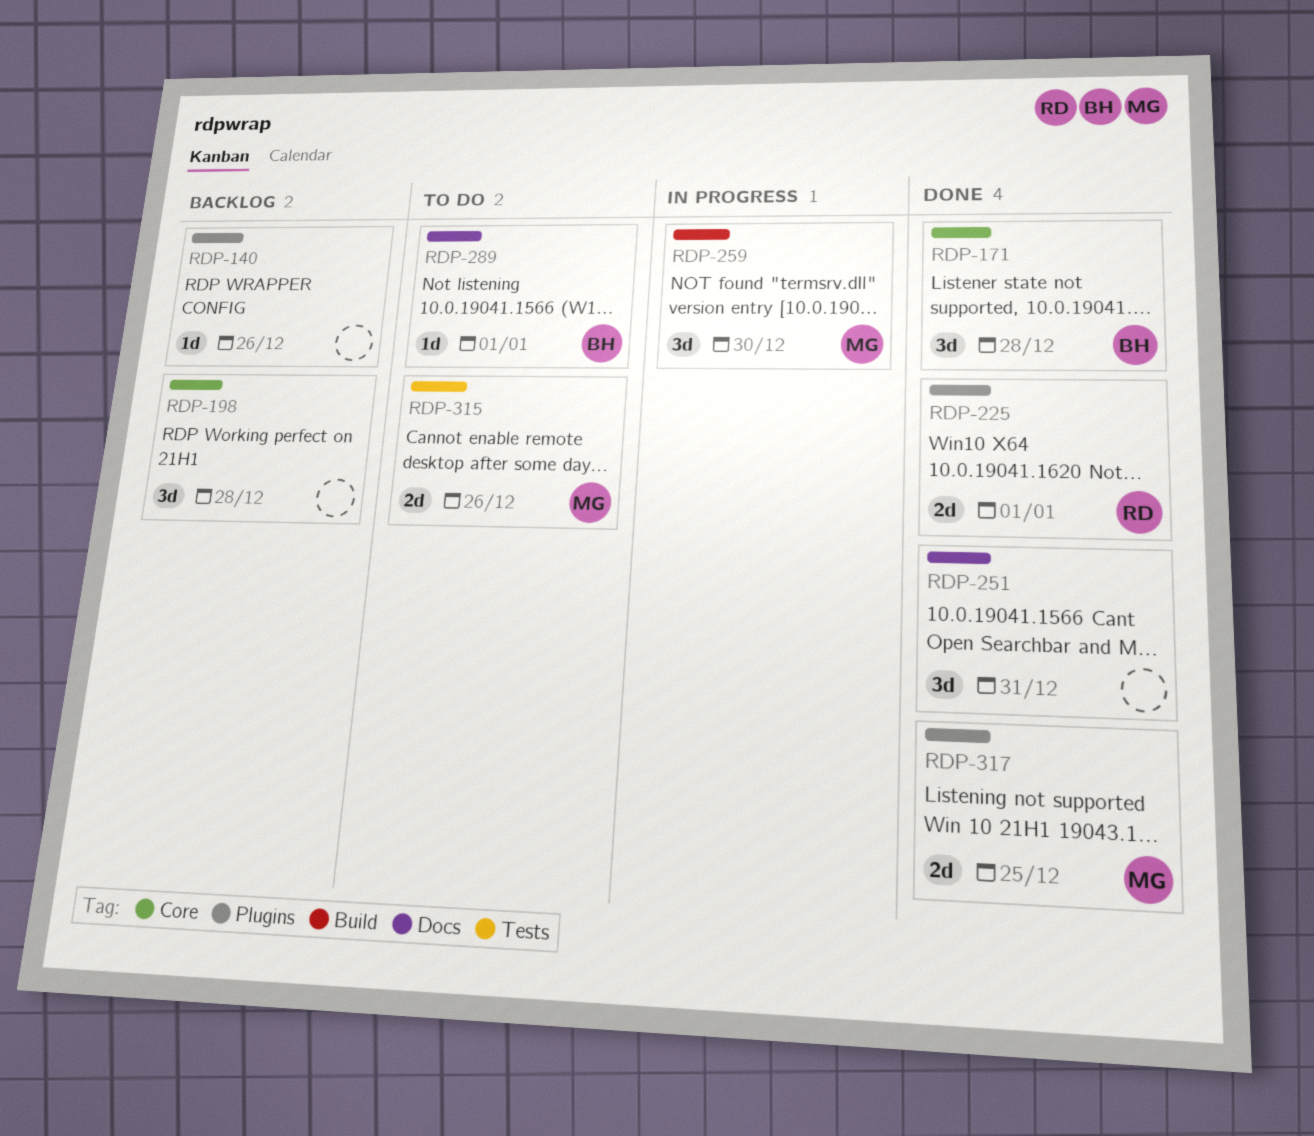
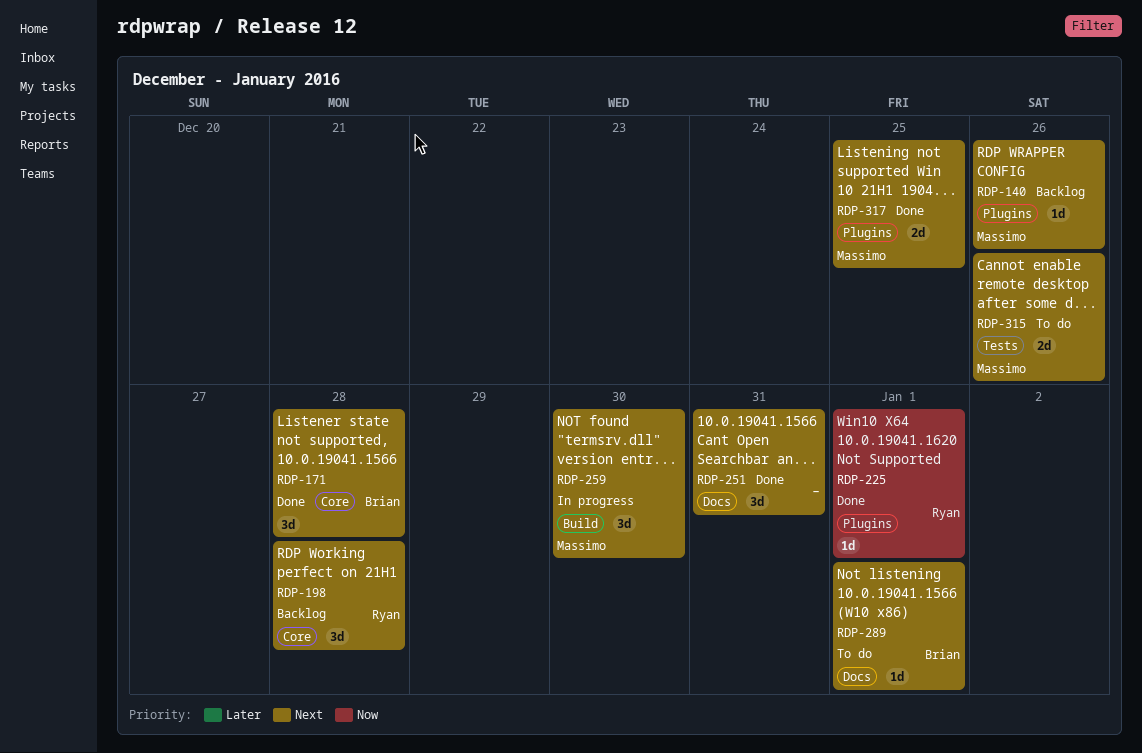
RDP-140, owner: none -> Massimo
RDP-198, owner: none -> Ryan
RDP-225, estimate: 2d -> 1d

